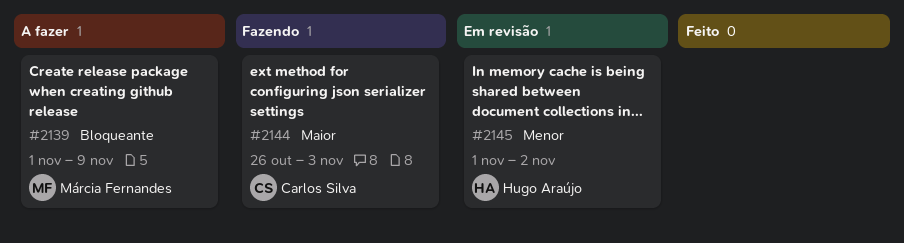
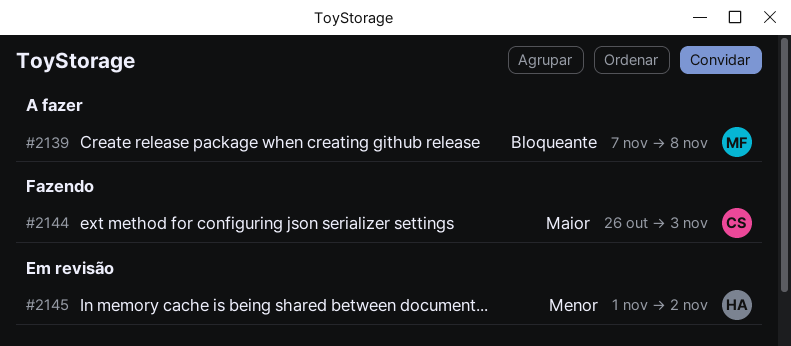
#2139, start: Nov 1 -> Nov 7
#2139, due: Nov 9 -> Nov 8

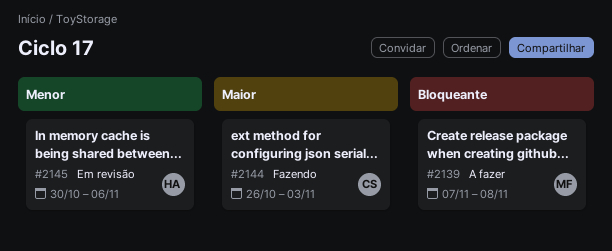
#2145, start: Nov 1 -> Oct 30
#2145, due: Nov 2 -> Nov 6

